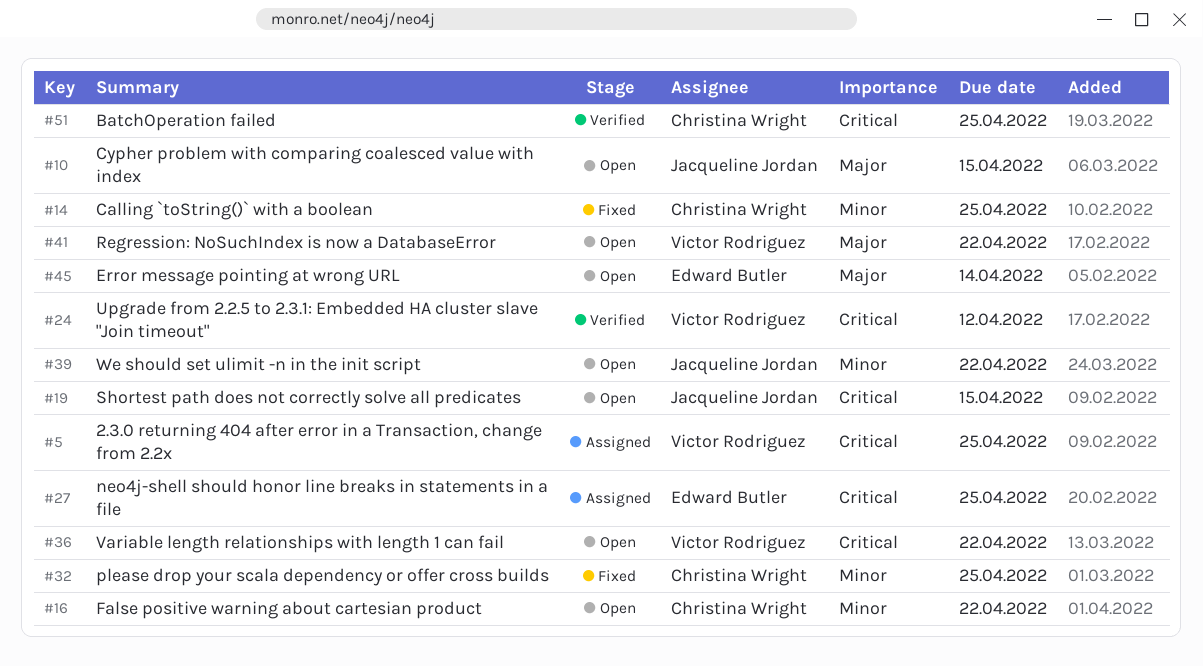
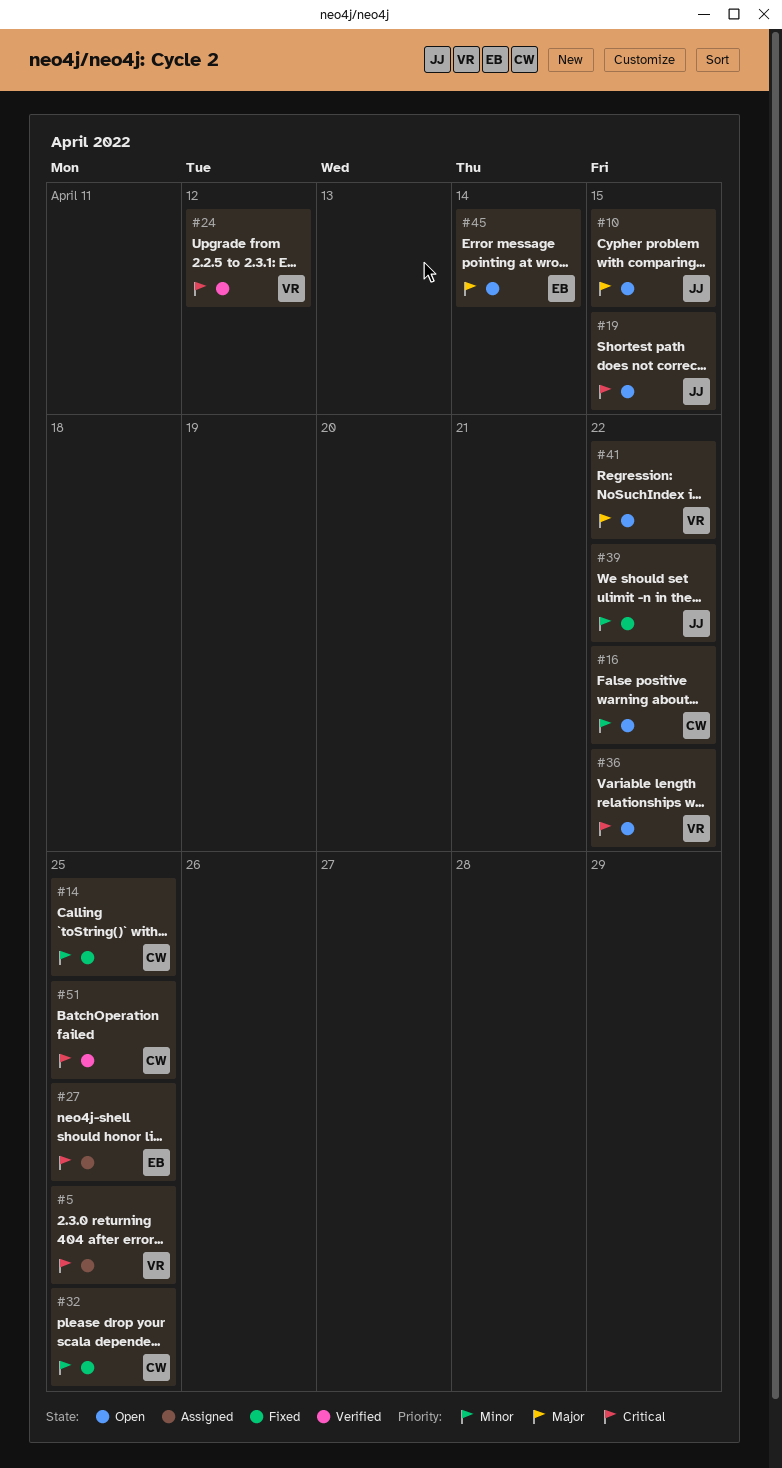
#39, status: Open -> Fixed

